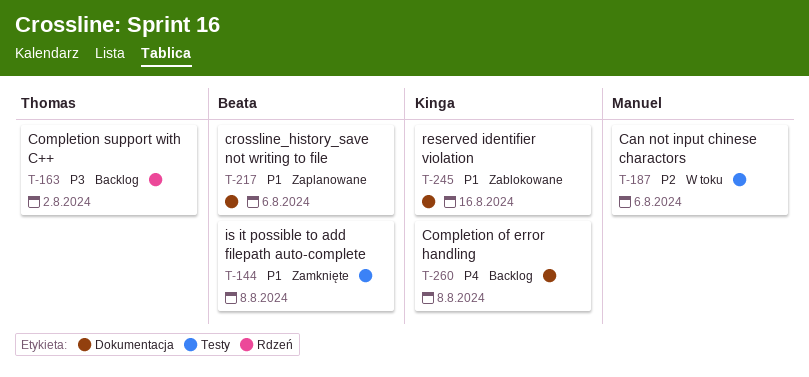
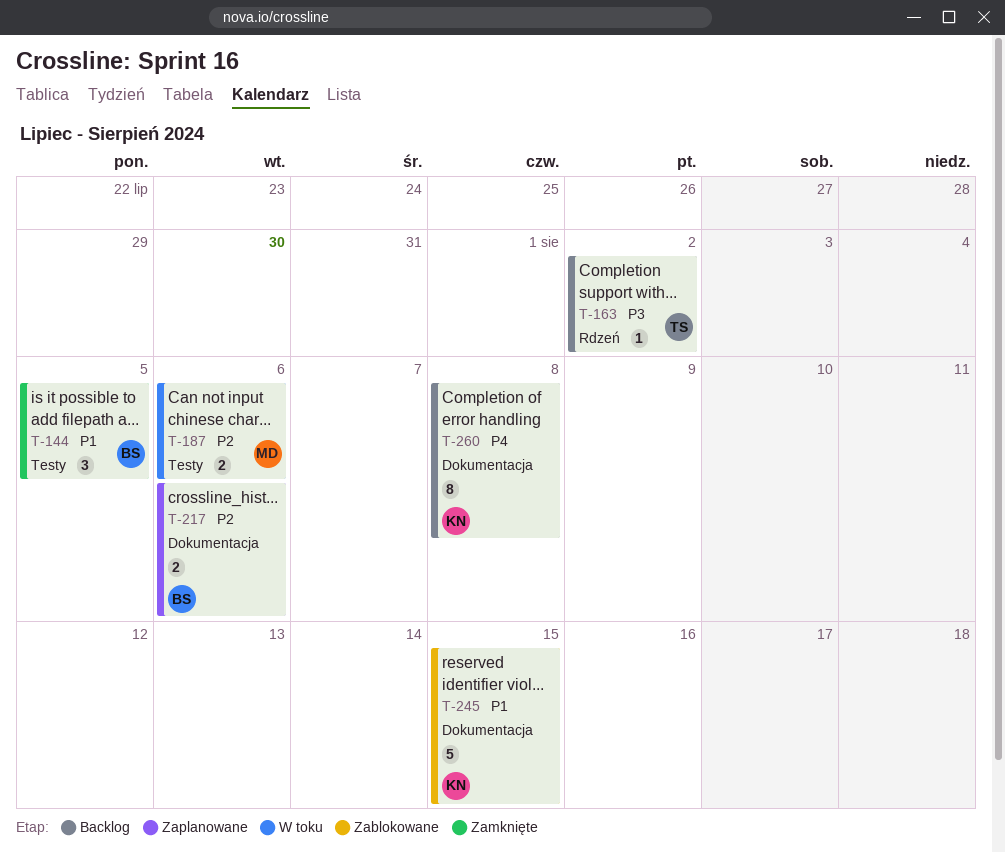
T-144, due: Aug 8 -> Aug 5
T-217, priority: P1 -> P2
T-245, due: Aug 16 -> Aug 15

